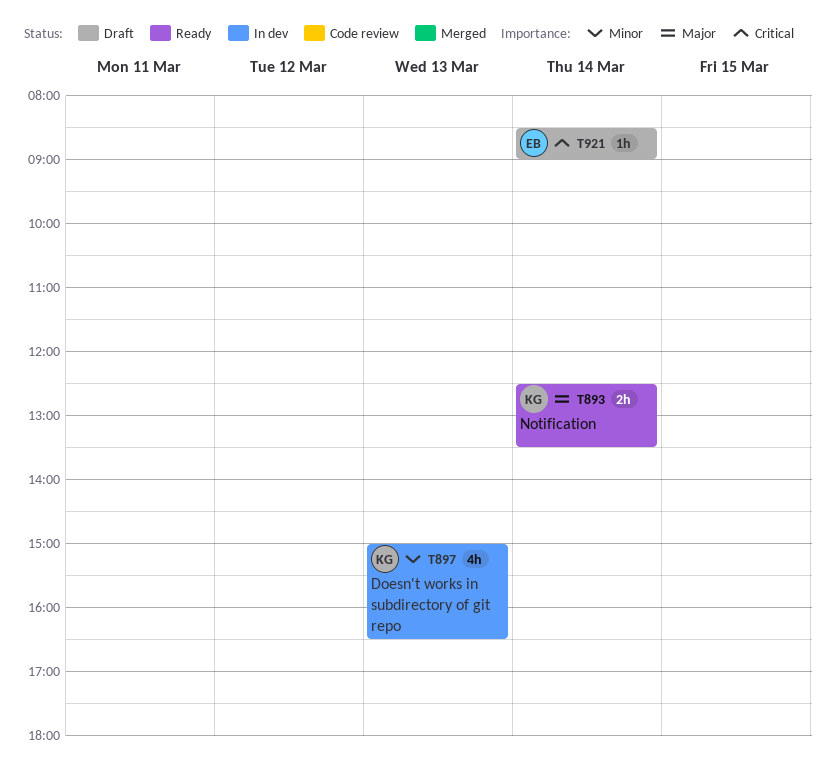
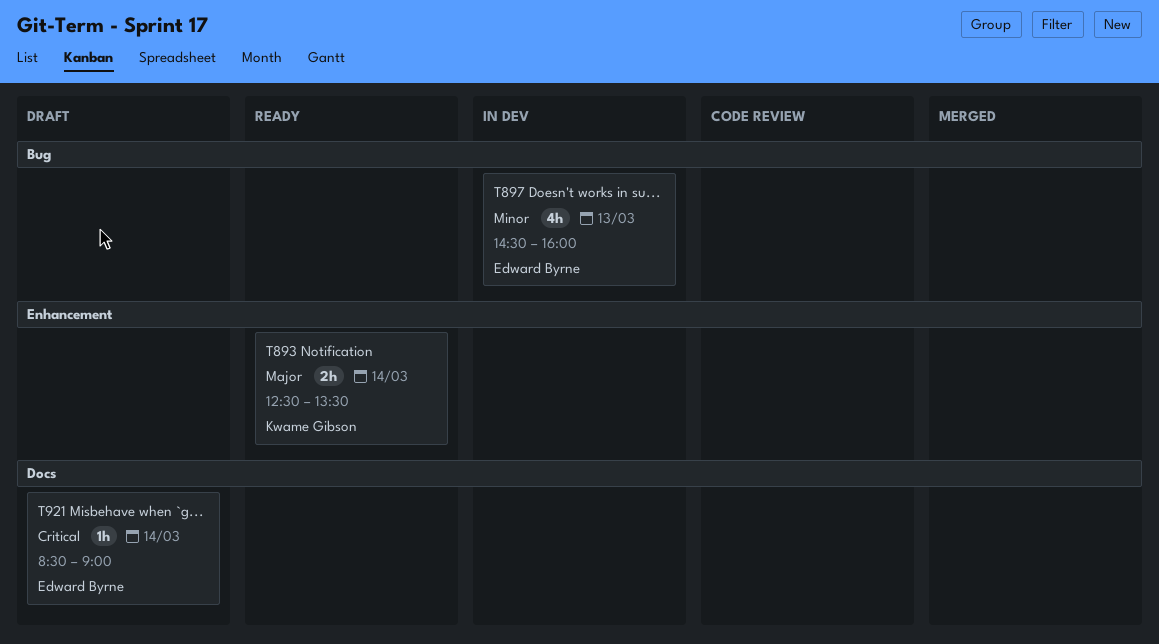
T897, owner: Kwame Gibson -> Edward Byrne
T897, begins: 15:00 -> 14:30
T897, ends: 16:30 -> 16:00

